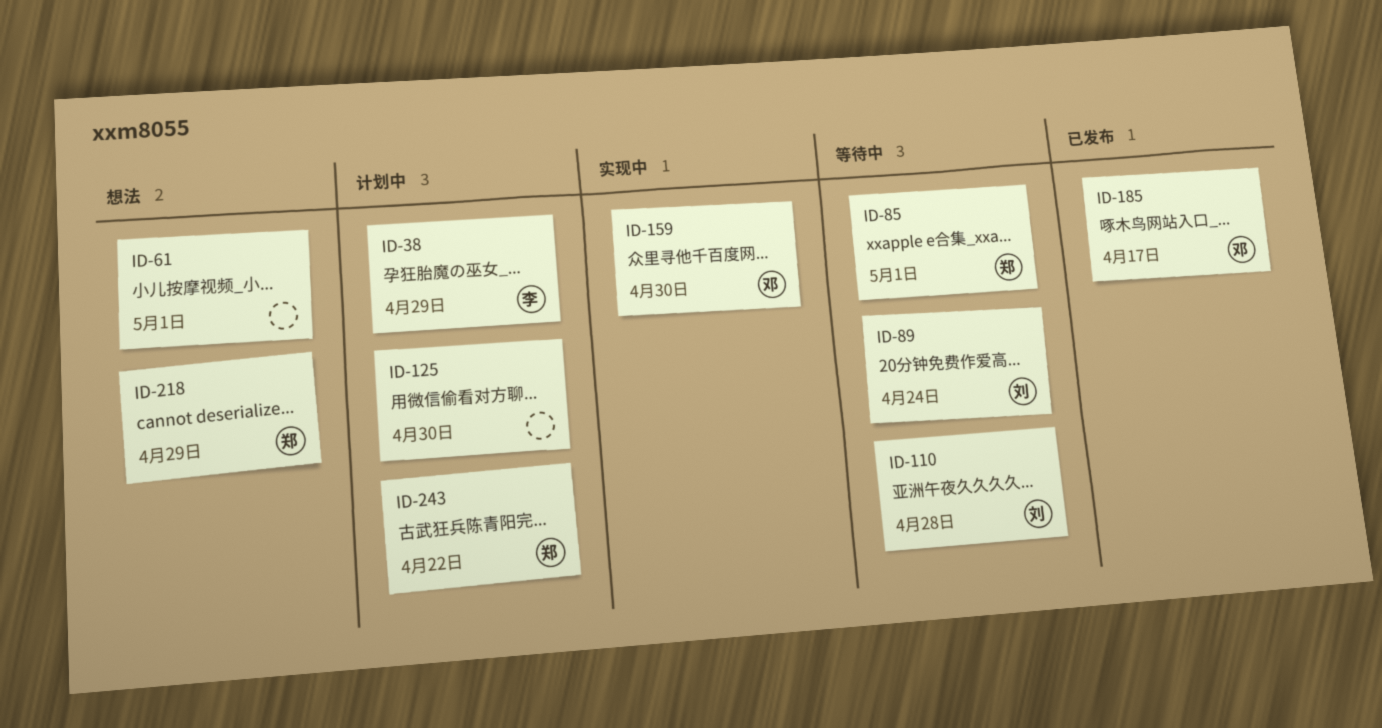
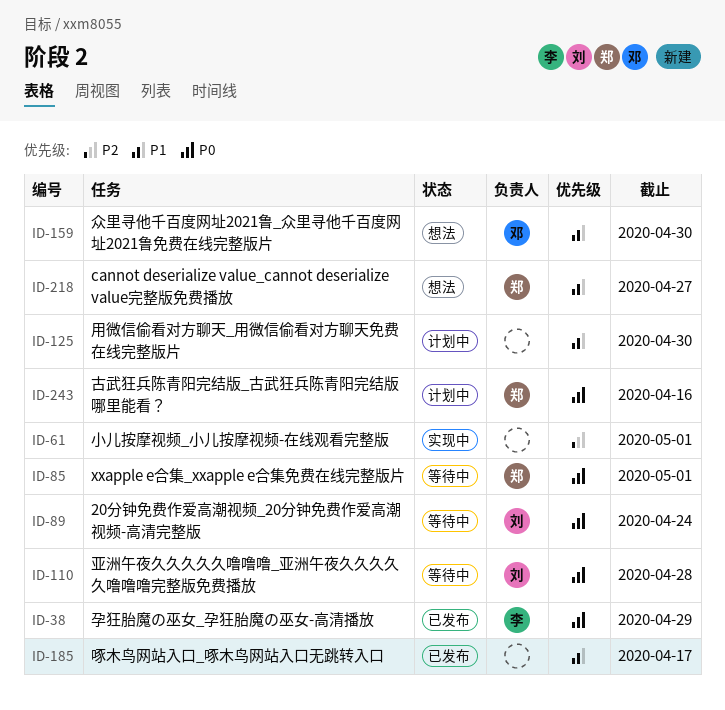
ID-38, status: 计划中 -> 已发布
ID-61, status: 想法 -> 实现中
ID-159, status: 实现中 -> 想法
ID-185, owner: 邓 -> none
ID-218, due: Apr 29 -> Apr 27
ID-243, due: Apr 22 -> Apr 16

